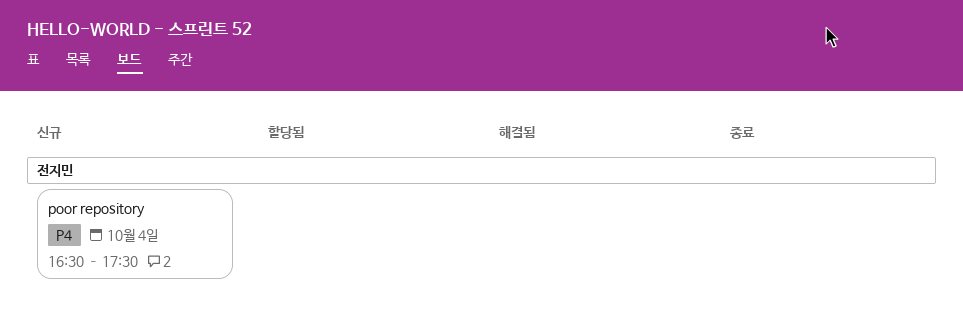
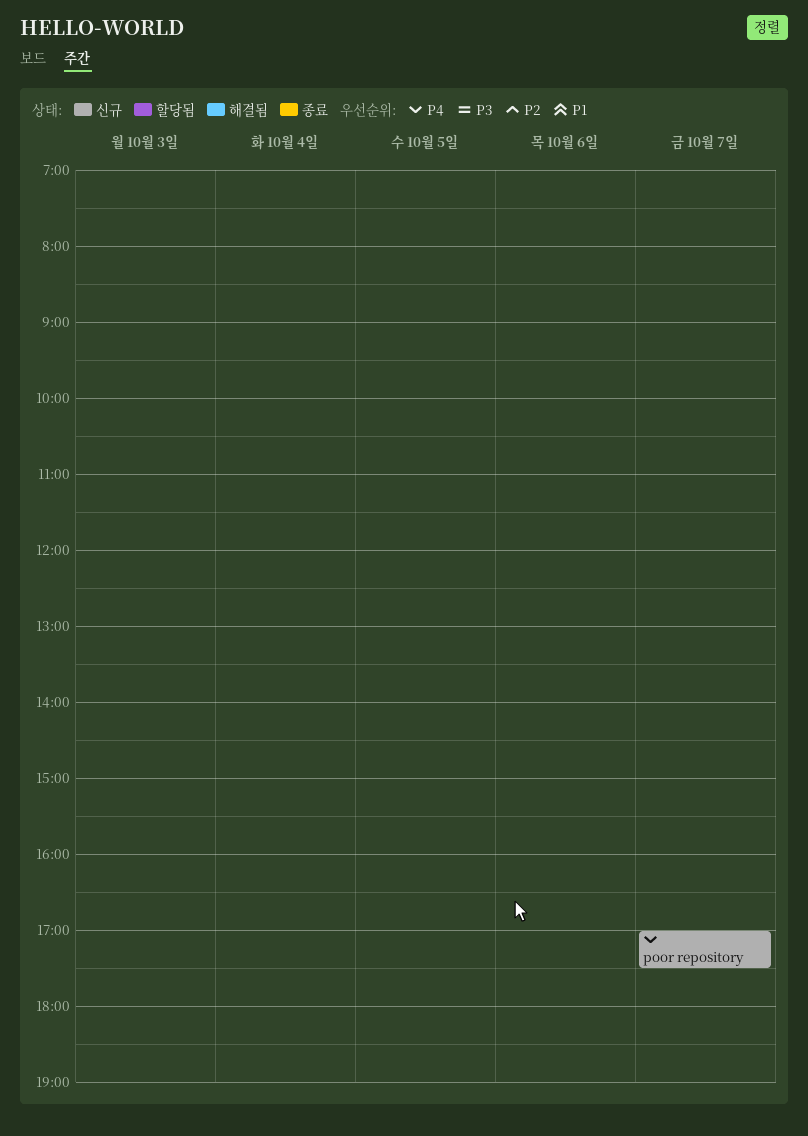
poor repository, day: Oct 4 -> Oct 7
poor repository, begins: 16:30 -> 17:00

